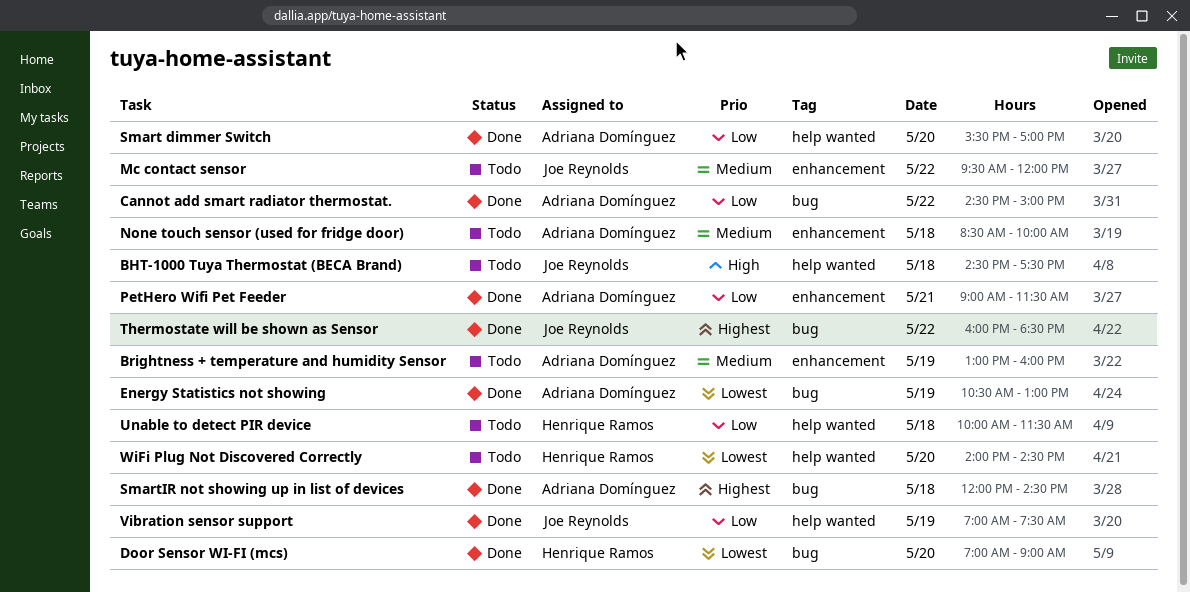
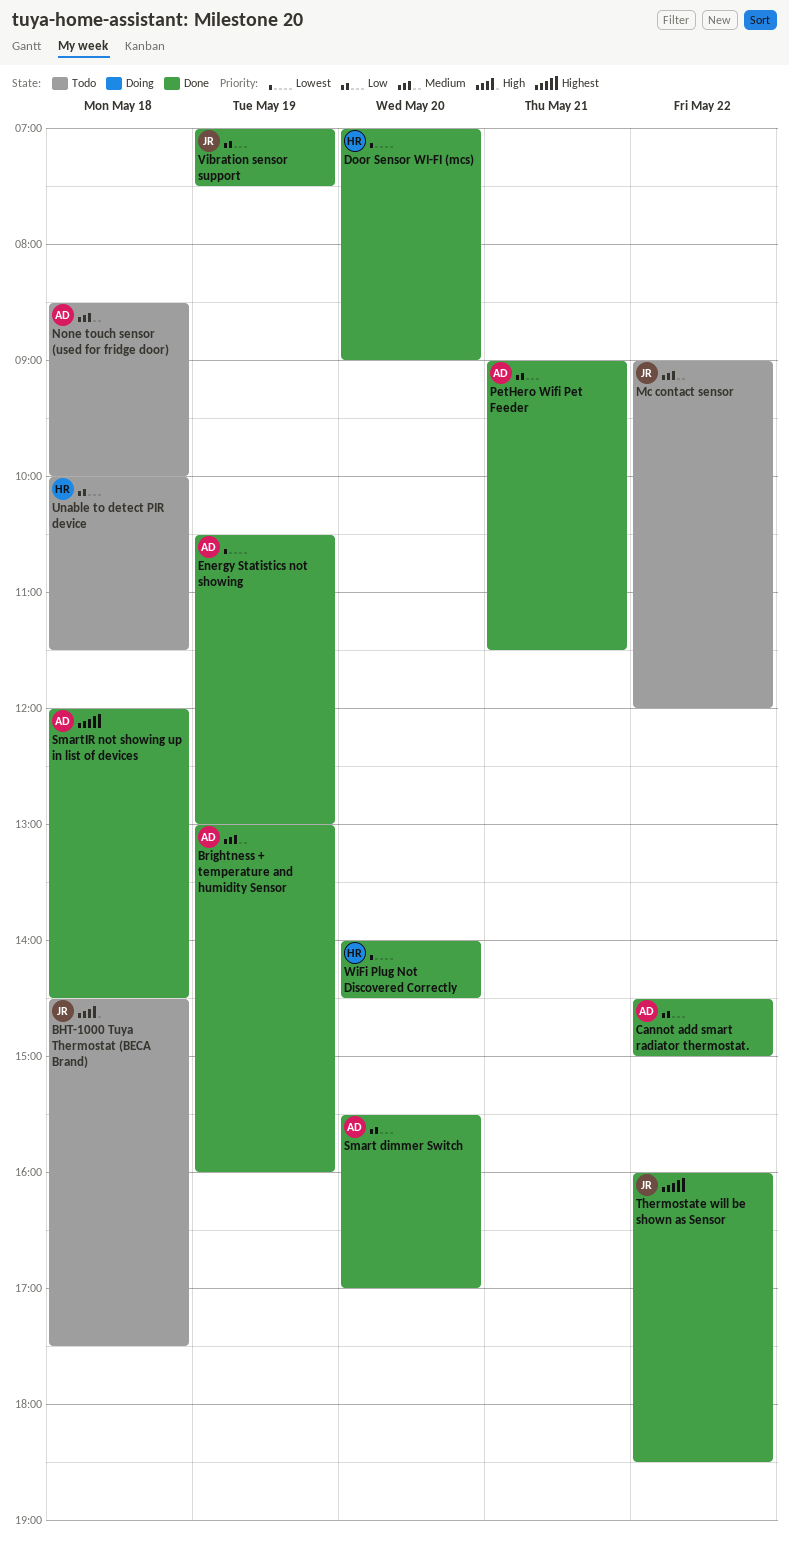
Brightness + temperature and humidity Sensor, status: Todo -> Done
Mc contact sensor, begins: 09:30 -> 09:00
WiFi Plug Not Discovered Correctly, status: Todo -> Done

